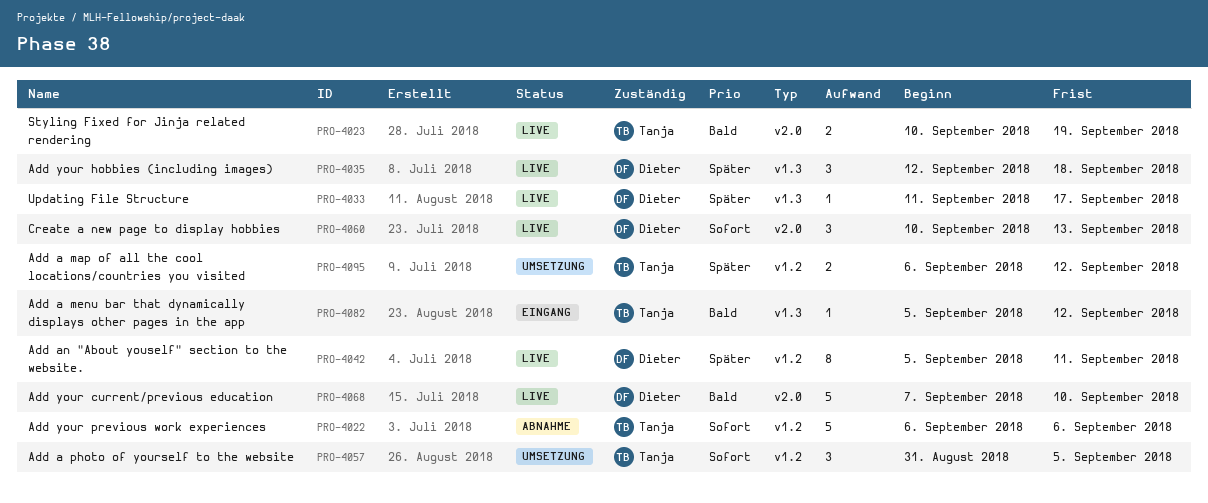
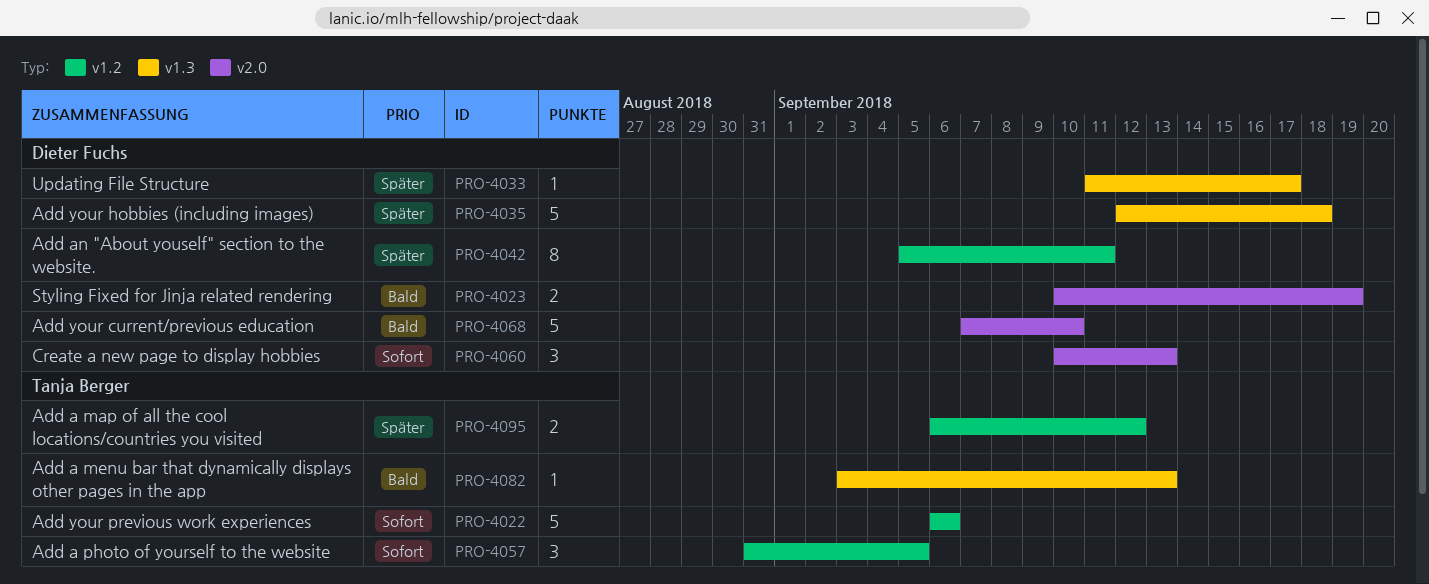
PRO-4023, owner: Tanja Berger -> Dieter Fuchs
PRO-4035, estimate: 3 -> 5
PRO-4082, start: Sep 5 -> Sep 3
PRO-4082, due: Sep 12 -> Sep 13

